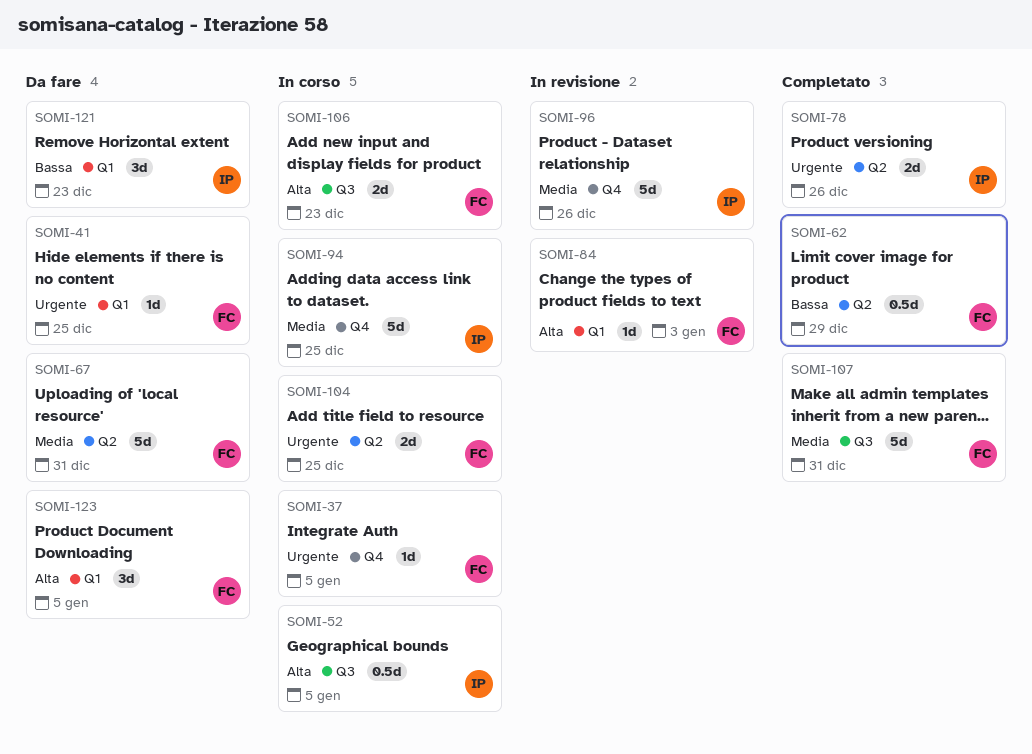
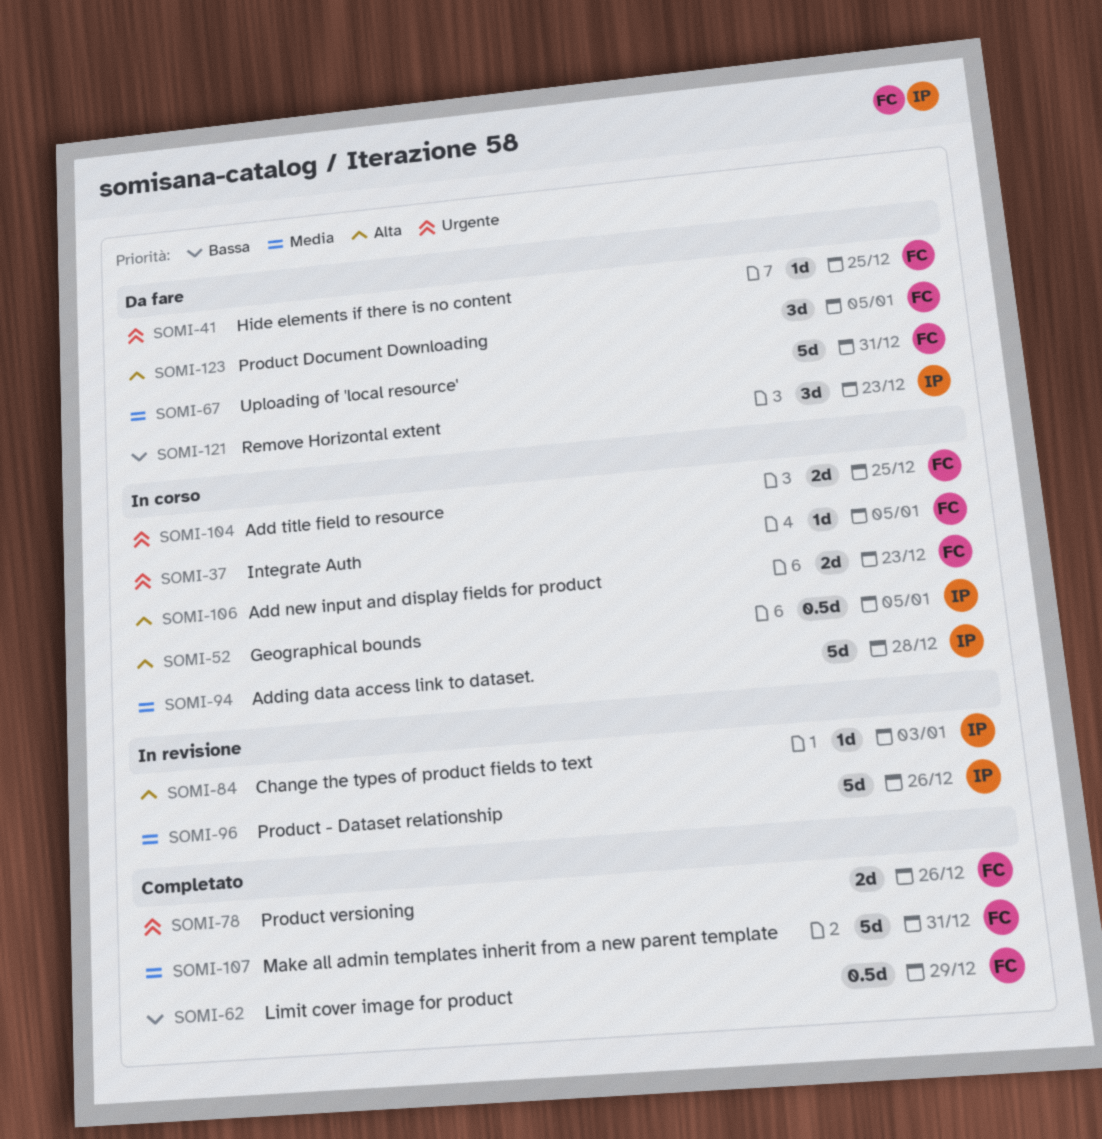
SOMI-78, owner: IP -> FC
SOMI-84, owner: FC -> IP
SOMI-94, due: Dec 25 -> Dec 28

